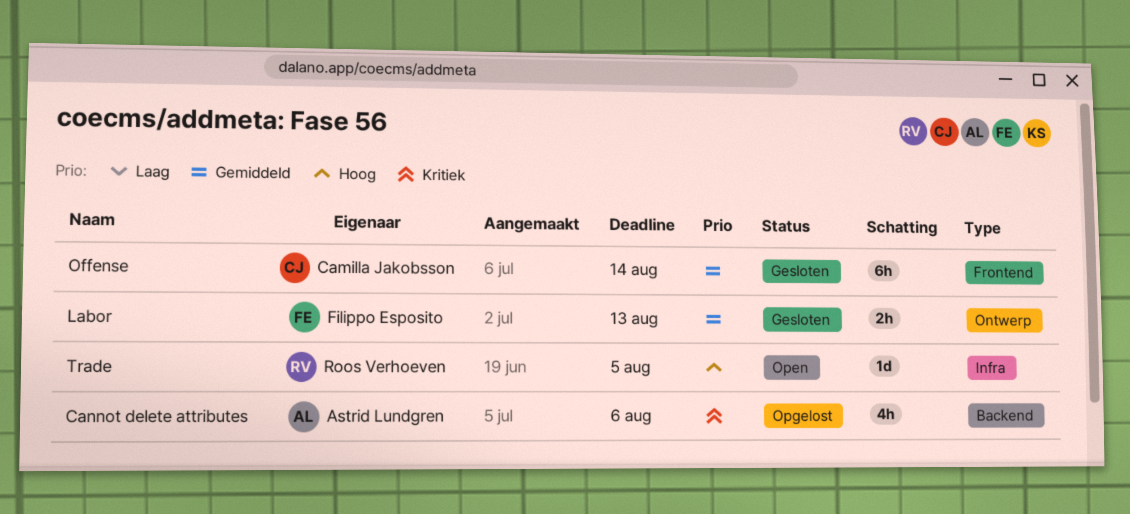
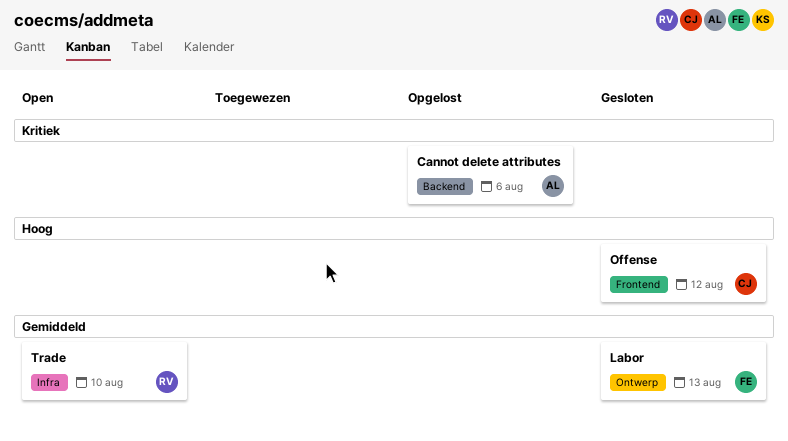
Offense, priority: Gemiddeld -> Hoog
Offense, due: Aug 14 -> Aug 12
Trade, priority: Hoog -> Gemiddeld
Trade, due: Aug 5 -> Aug 10

